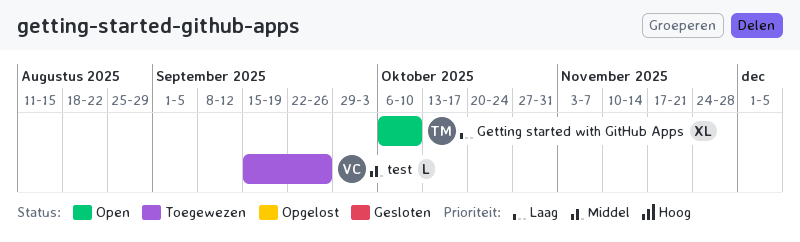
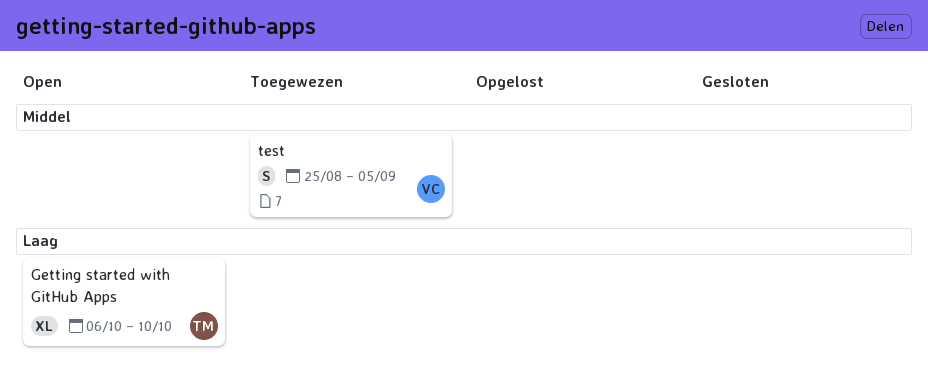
test, estimate: L -> S
test, start: Sep 15 -> Aug 25
test, due: Sep 26 -> Sep 5

